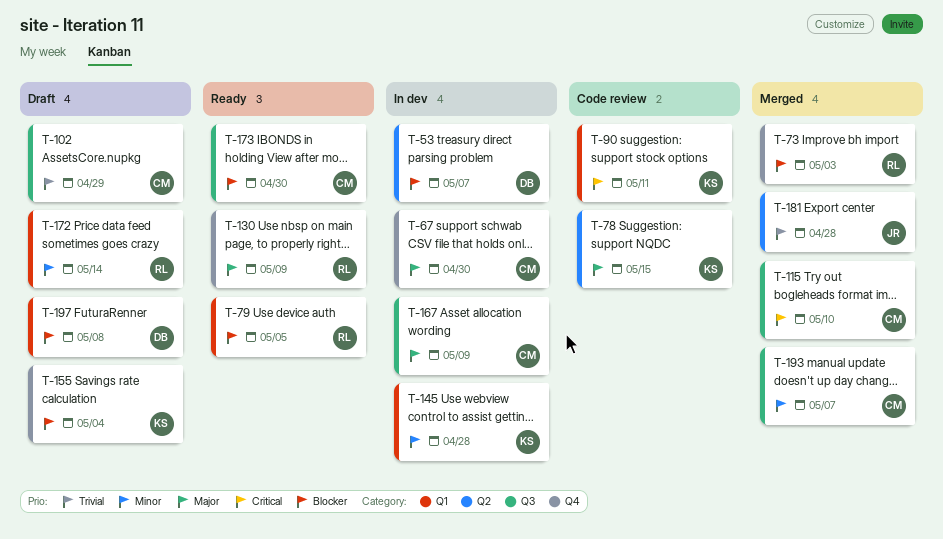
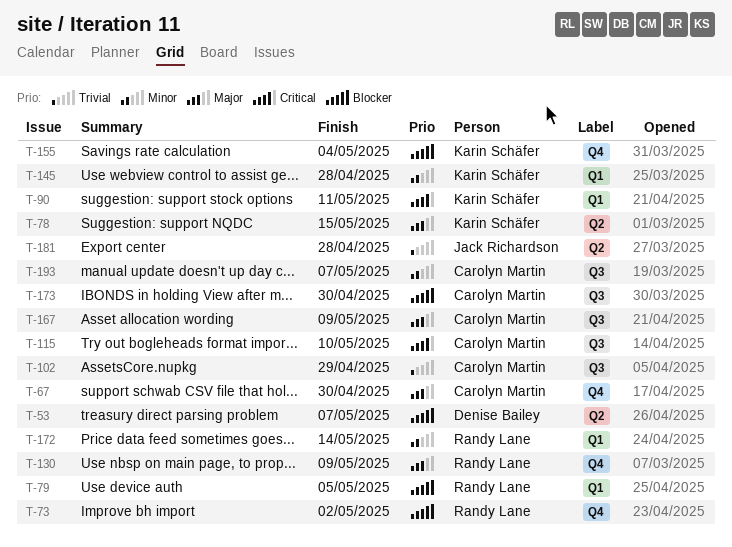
T-73, due: May 3 -> May 2
T-197: present -> none

